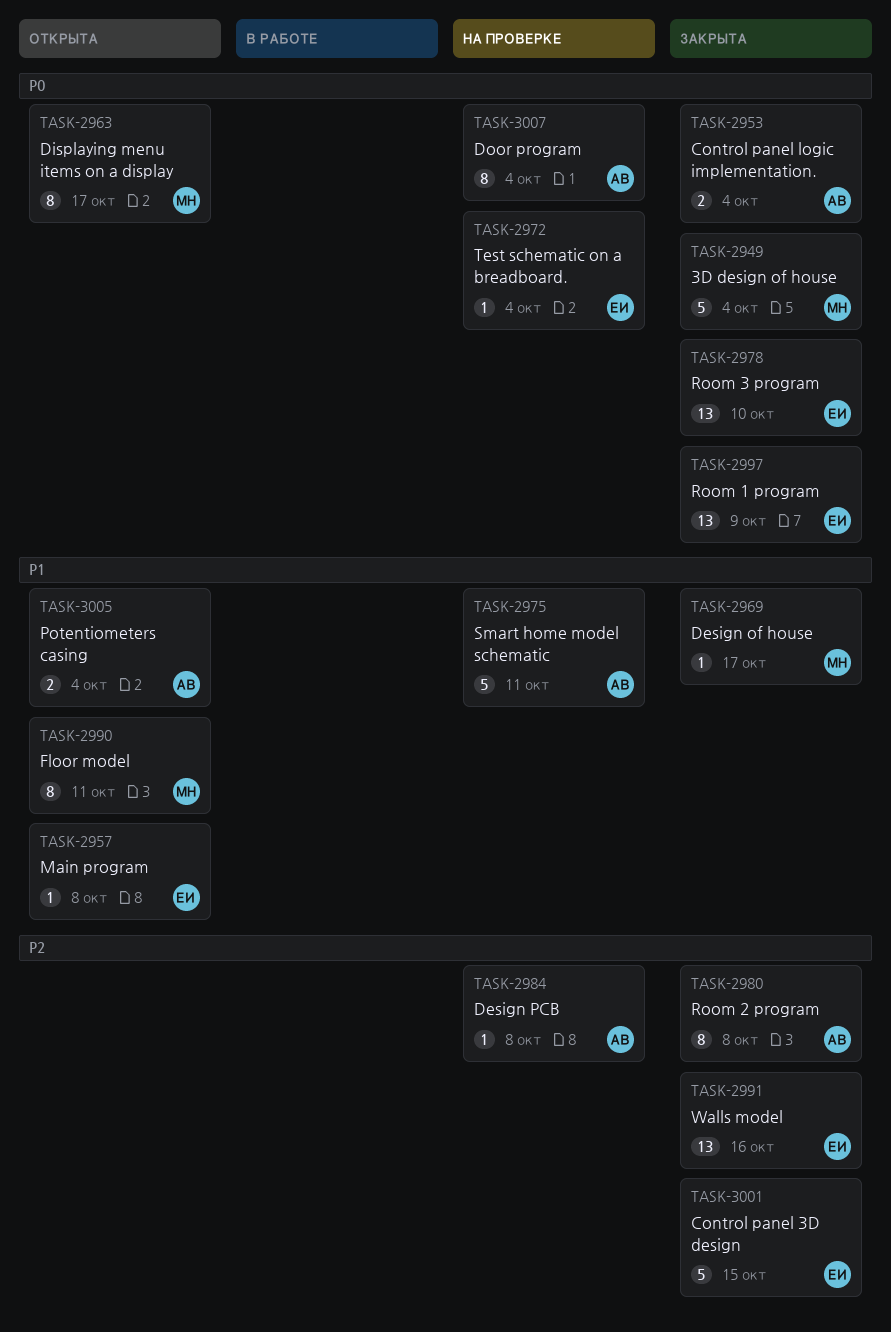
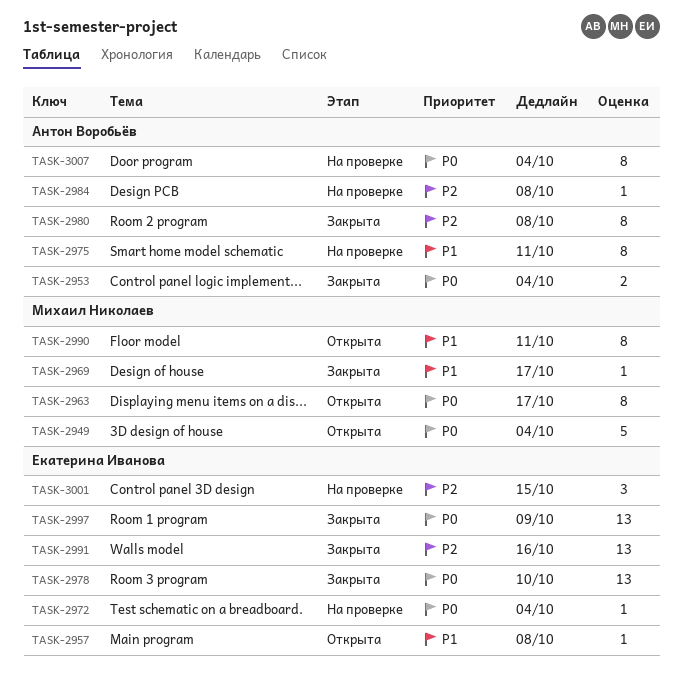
TASK-2949, status: Закрыта -> Открыта
TASK-2975, estimate: 5 -> 8
TASK-3001, status: Закрыта -> На проверке
TASK-3001, estimate: 5 -> 3
TASK-3005: present -> none

